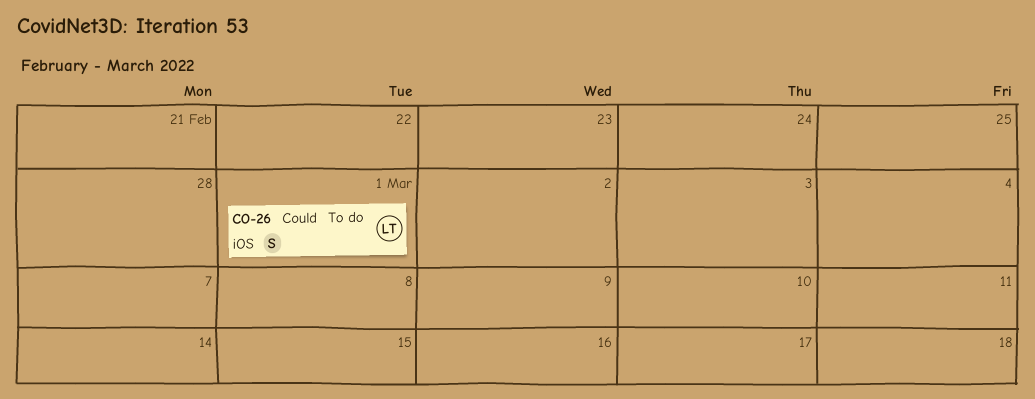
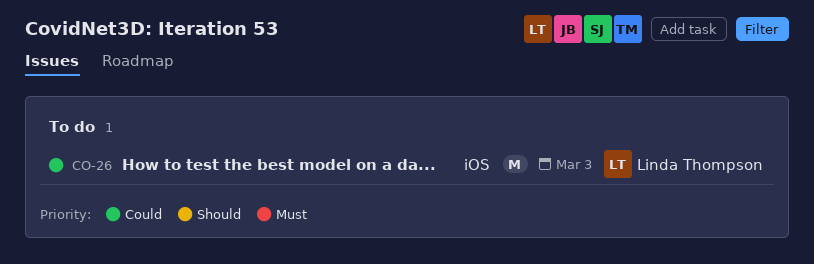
CO-26, estimate: S -> M
CO-26, due: Mar 1 -> Mar 3

